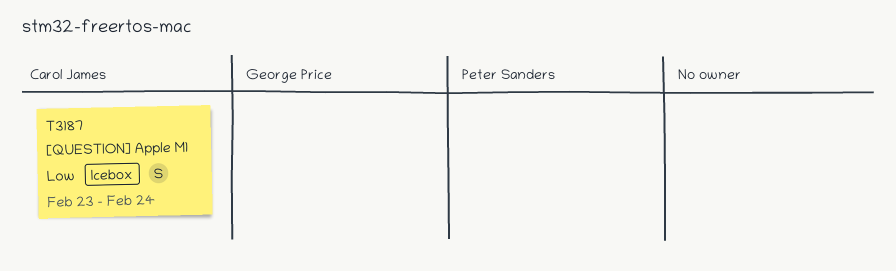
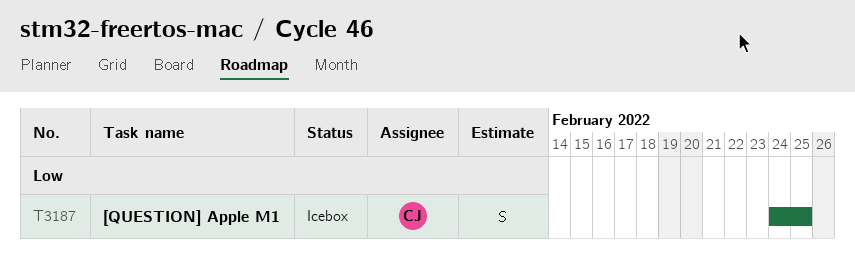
T3187, start: Feb 23 -> Feb 24
T3187, due: Feb 24 -> Feb 25

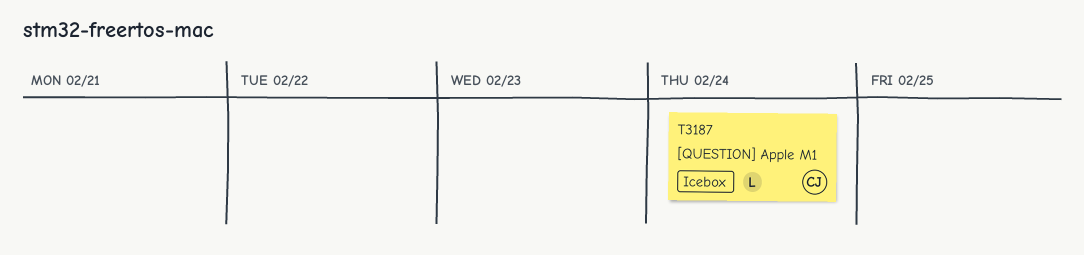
T3187, estimate: S -> L
T3187, due: Feb 25 -> Feb 24

